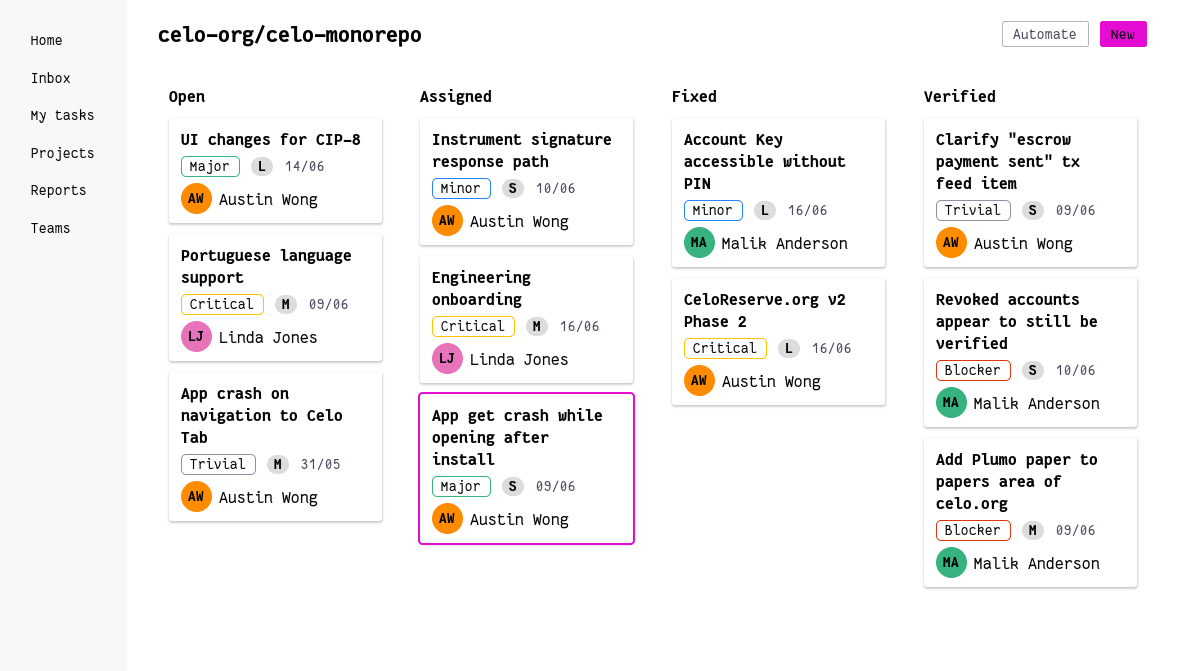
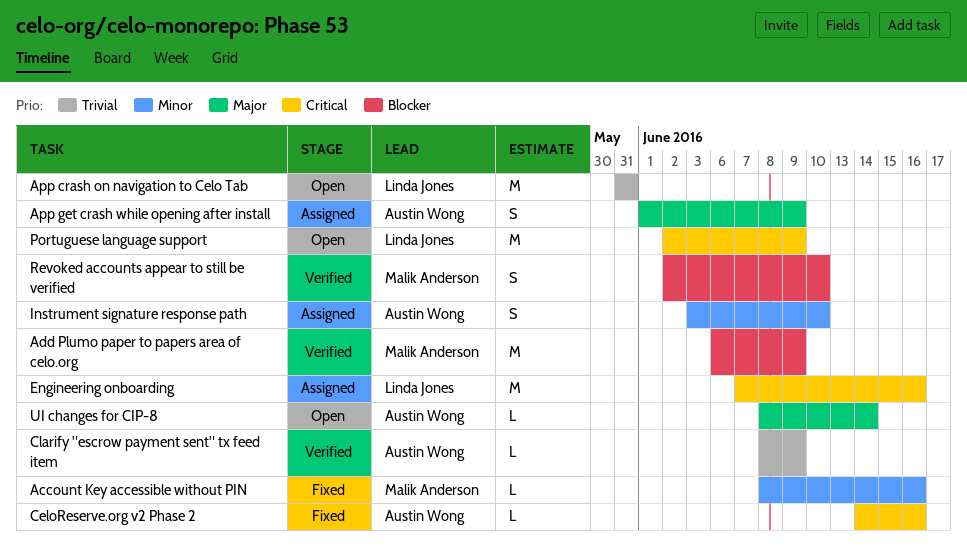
App crash on navigation to Celo Tab, owner: Austin Wong -> Linda Jones
Clarify "escrow payment sent" tx feed item, estimate: S -> L

